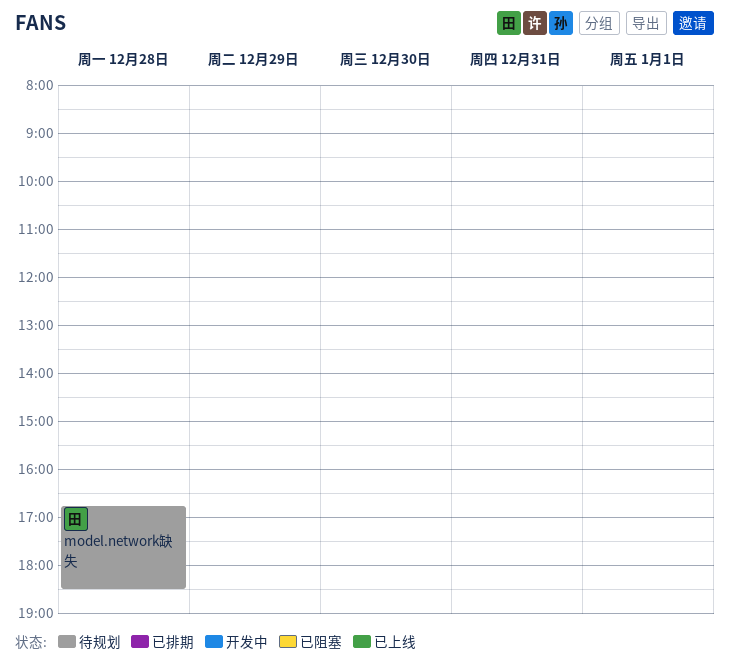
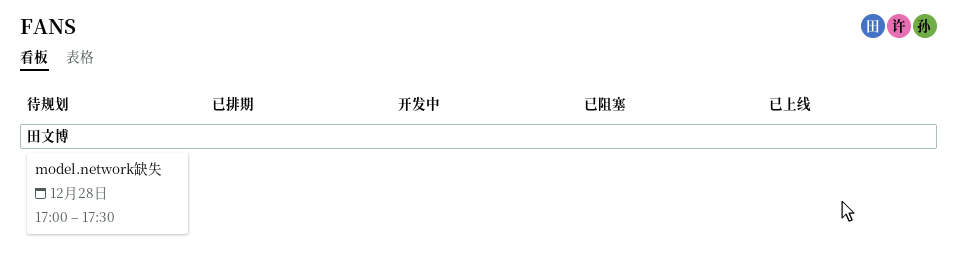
model.network缺失, begins: 16:45 -> 17:00
model.network缺失, ends: 18:30 -> 17:30

